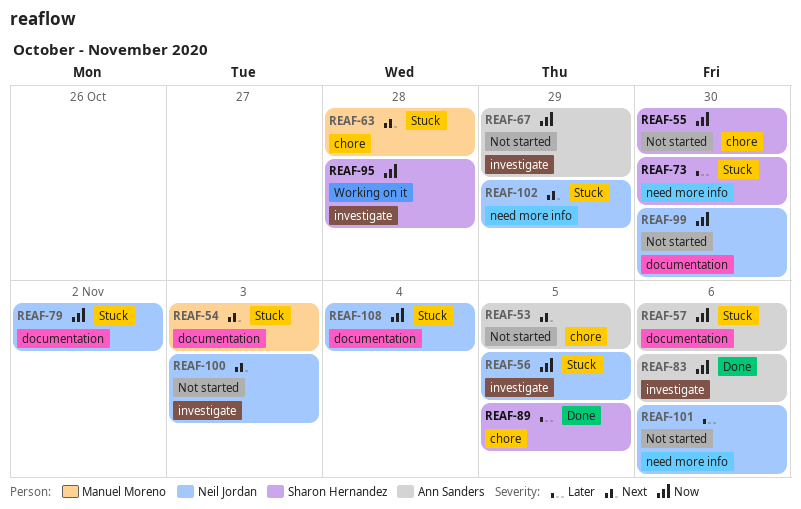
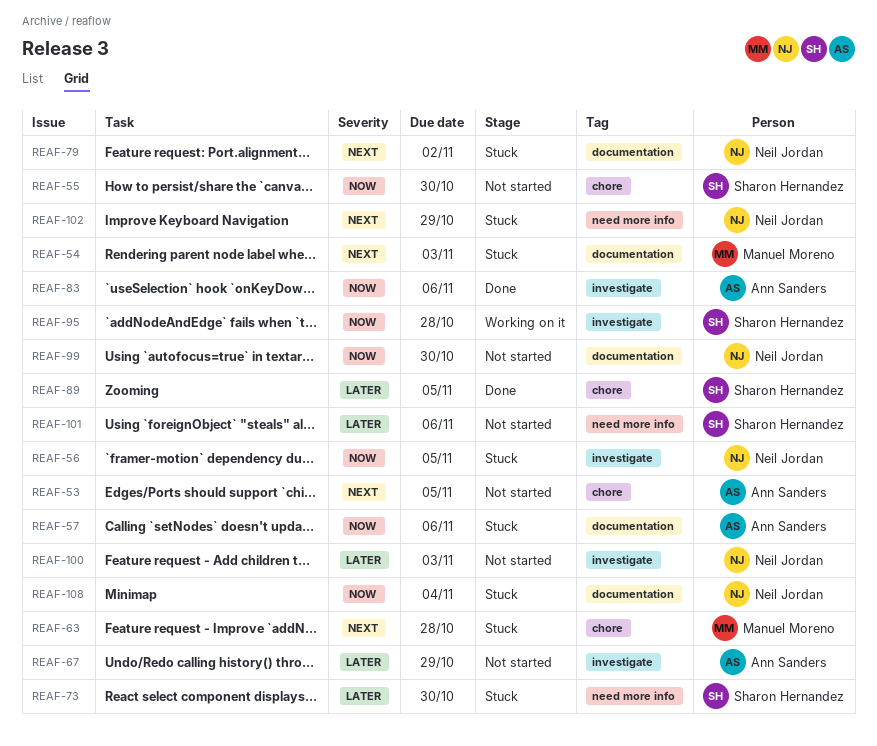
REAF-67, priority: Now -> Later
REAF-79, priority: Now -> Next
REAF-100, priority: Next -> Later
REAF-101, owner: Neil Jordan -> Sharon Hernandez

